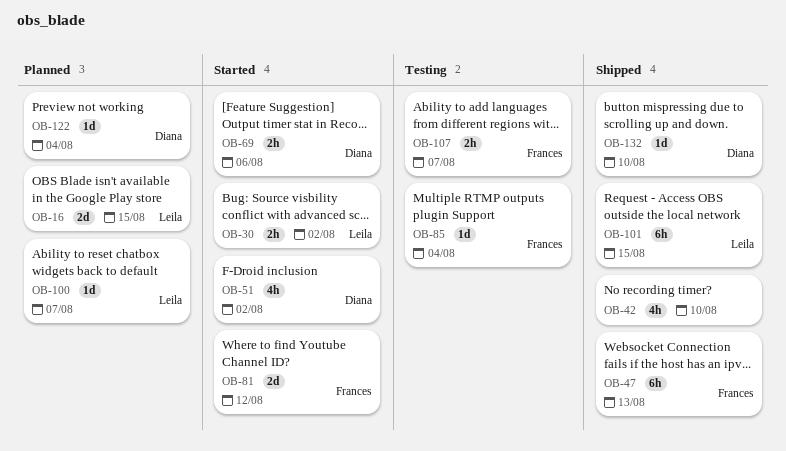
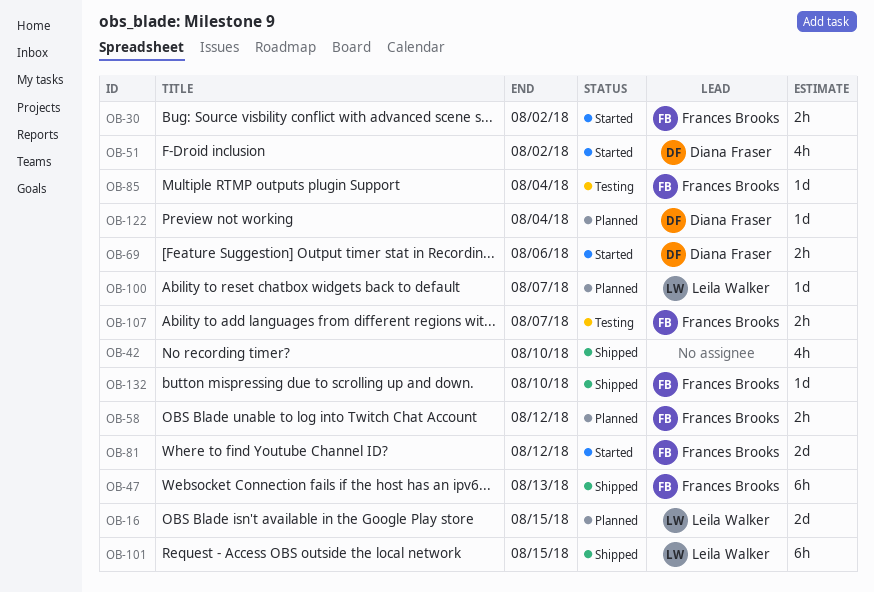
OB-30, owner: Leila Walker -> Frances Brooks
OB-58: none -> present
OB-132, owner: Diana Fraser -> Frances Brooks

